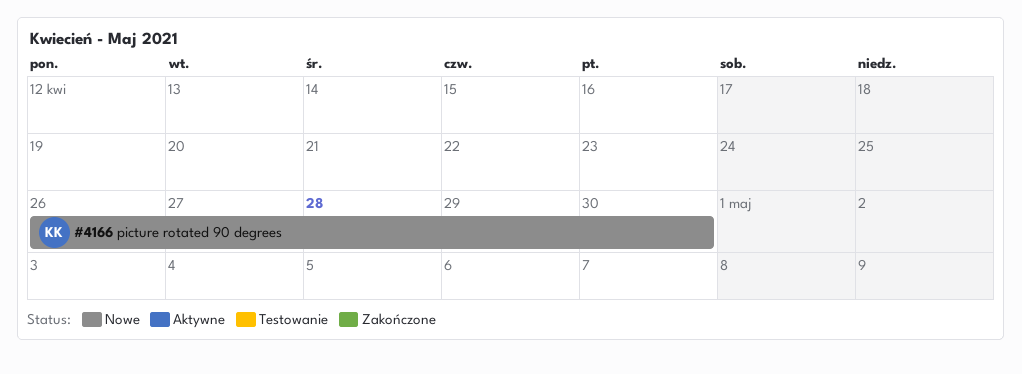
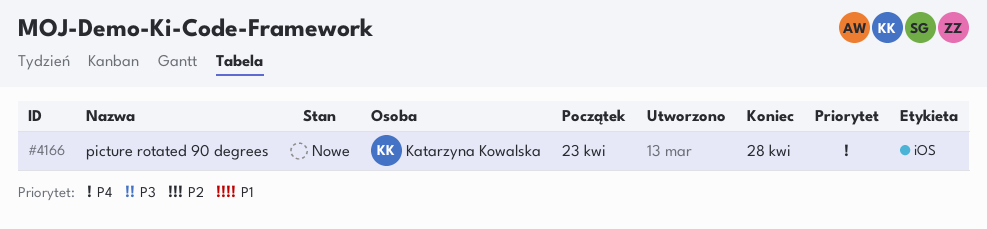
#4166, start: Apr 26 -> Apr 23
#4166, due: Apr 30 -> Apr 28

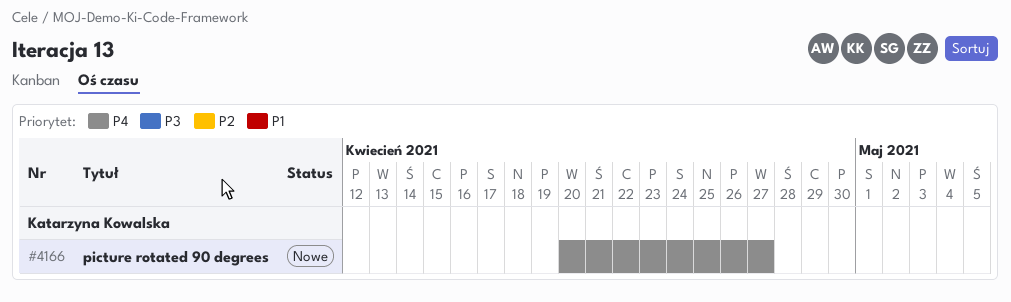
#4166, start: Apr 23 -> Apr 20
#4166, due: Apr 28 -> Apr 27

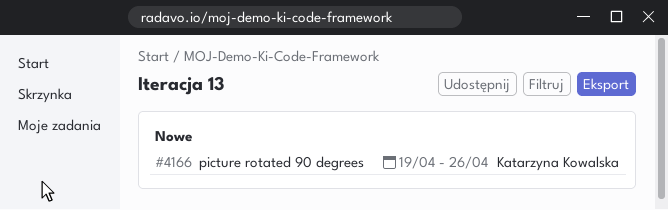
#4166, start: Apr 20 -> Apr 19
#4166, due: Apr 27 -> Apr 26

